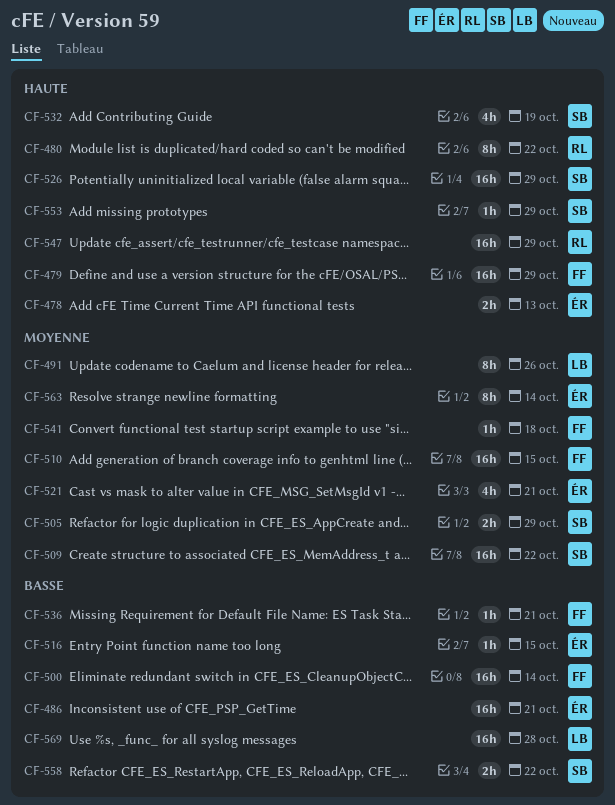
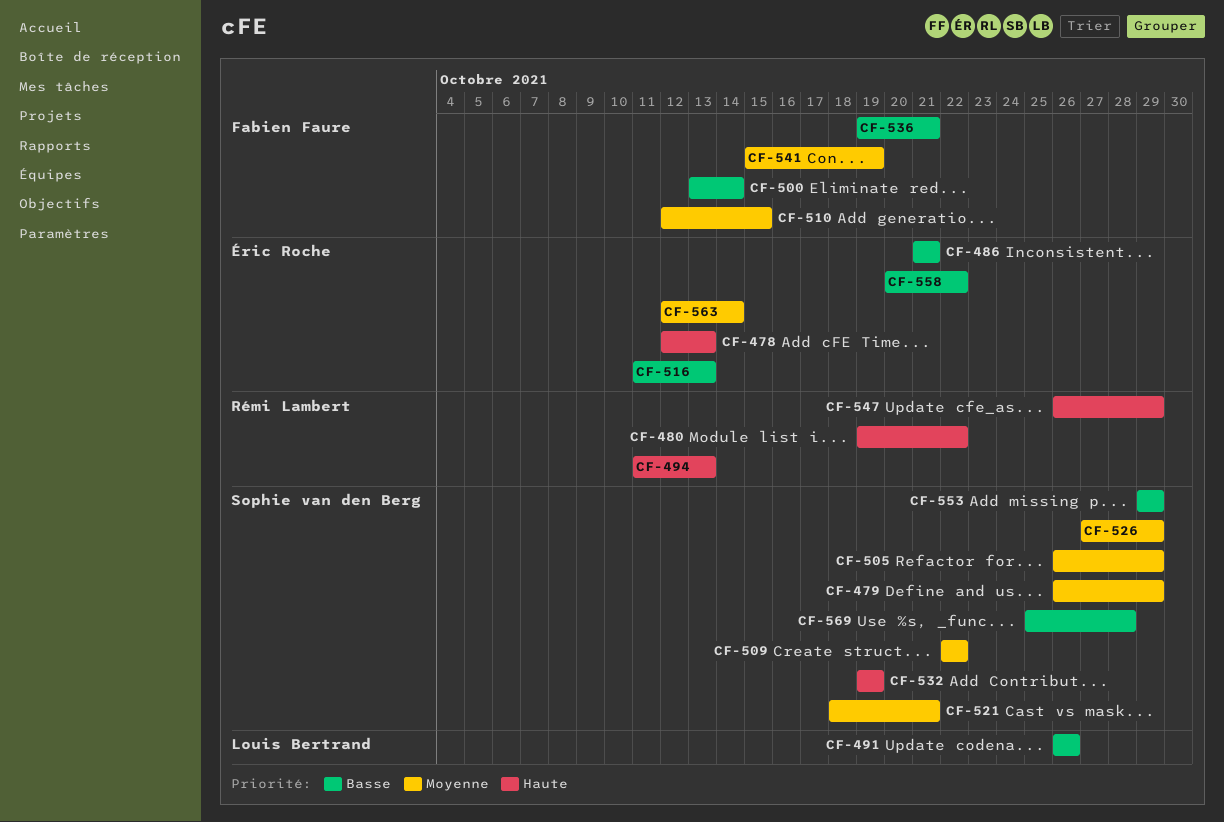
CF-479, owner: Fabien Faure -> Sophie van den Berg
CF-479, priority: Haute -> Moyenne
CF-491, priority: Moyenne -> Basse
CF-494: none -> present
CF-516, due: Oct 15 -> Oct 13
CF-521, owner: Éric Roche -> Sophie van den Berg
CF-526, priority: Haute -> Moyenne
CF-541, due: Oct 18 -> Oct 19
CF-553, priority: Haute -> Basse
CF-558, owner: Sophie van den Berg -> Éric Roche
CF-569, owner: Louis Bertrand -> Sophie van den Berg

